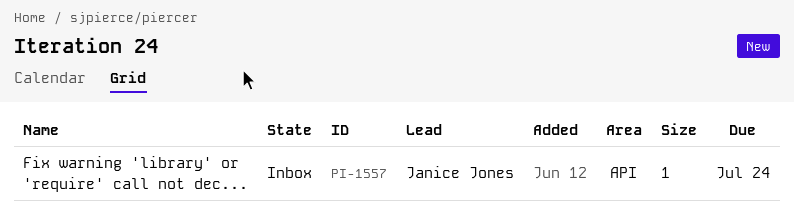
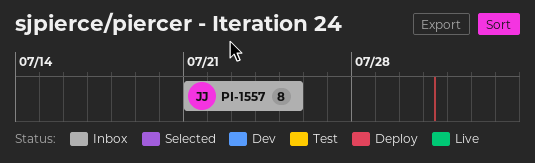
PI-1557, estimate: 1 -> 8
PI-1557, due: Jul 24 -> Jul 25

